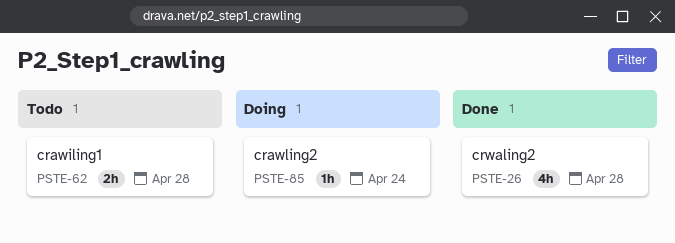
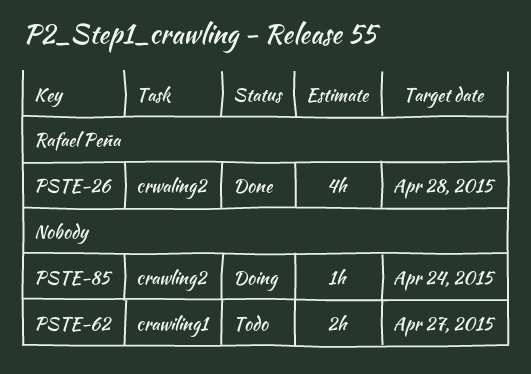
PSTE-62, due: Apr 28 -> Apr 27

